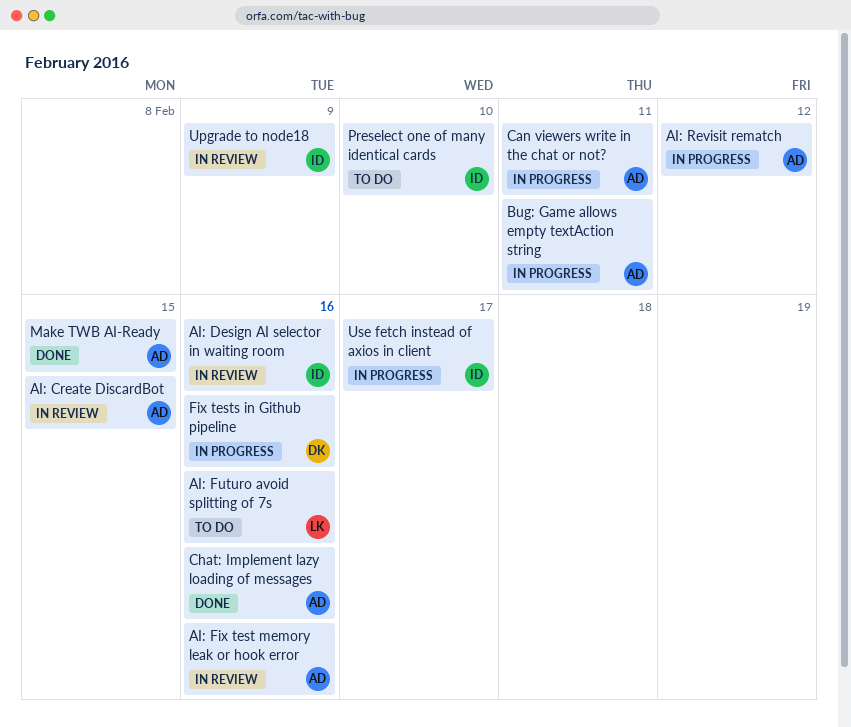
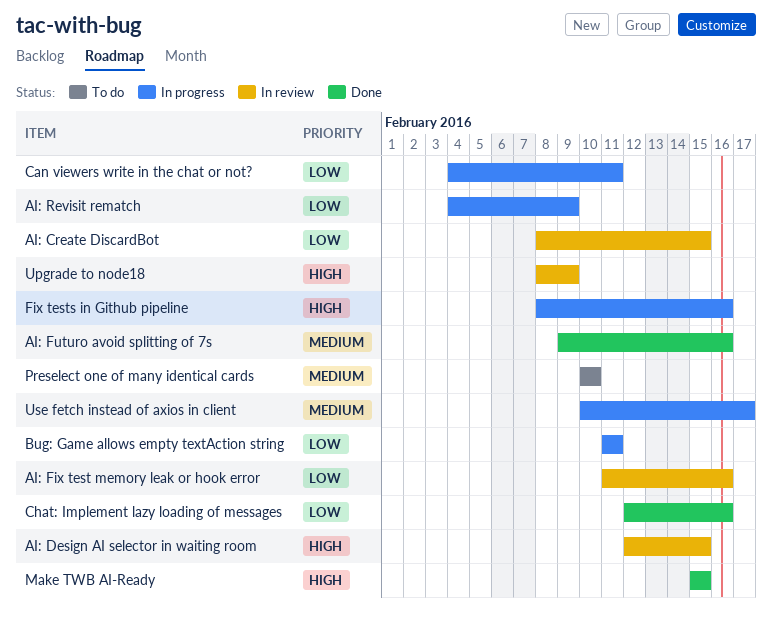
AI: Design AI selector in waiting room, due: Feb 16 -> Feb 15
AI: Futuro avoid splitting of 7s, status: To do -> Done
AI: Revisit rematch, due: Feb 12 -> Feb 9

